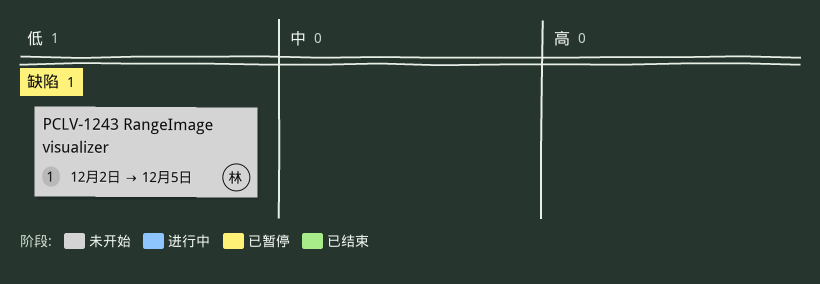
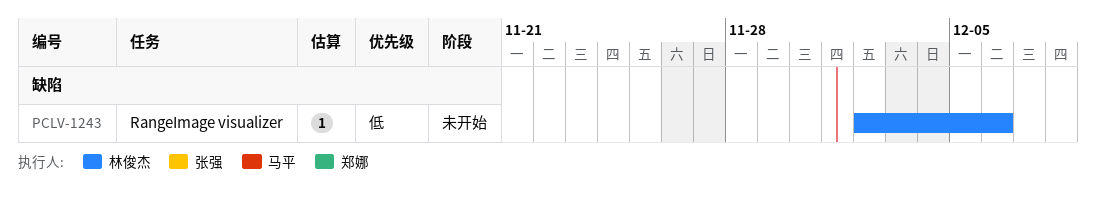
PCLV-1243, due: Dec 5 -> Dec 6

